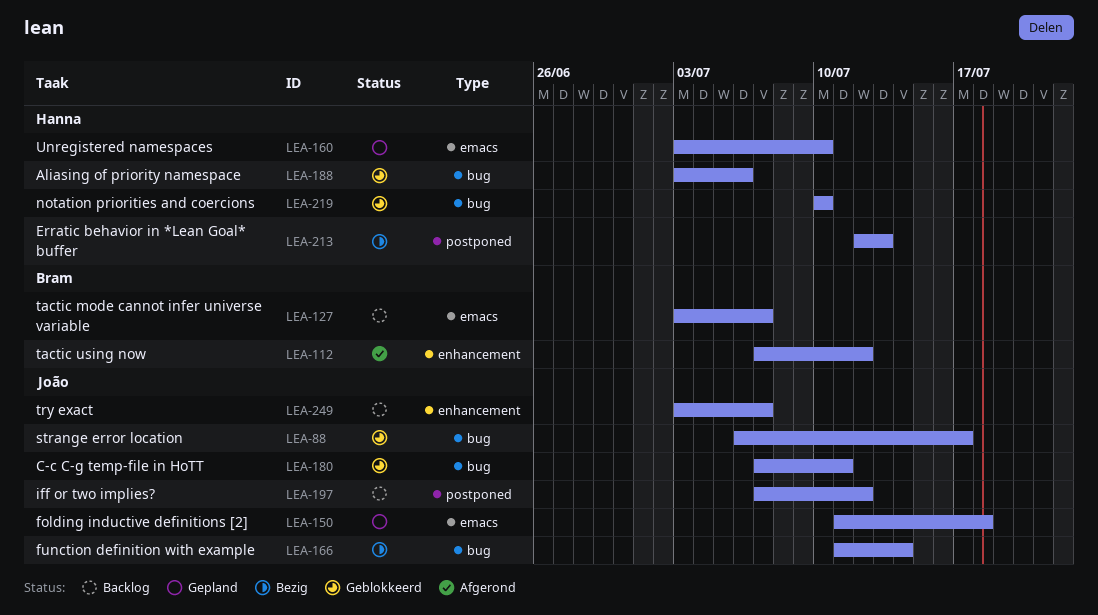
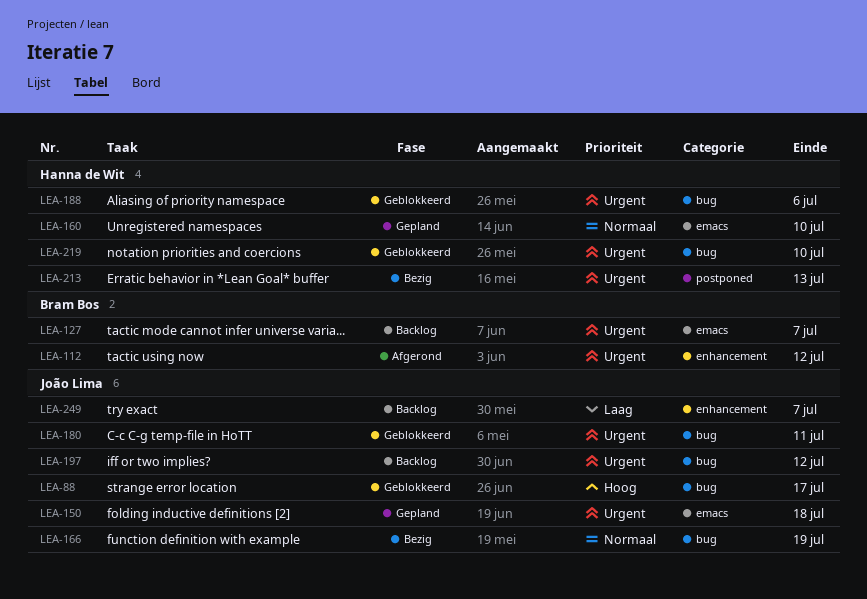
LEA-166, due: Jul 14 -> Jul 19
LEA-197, label: postponed -> bug

